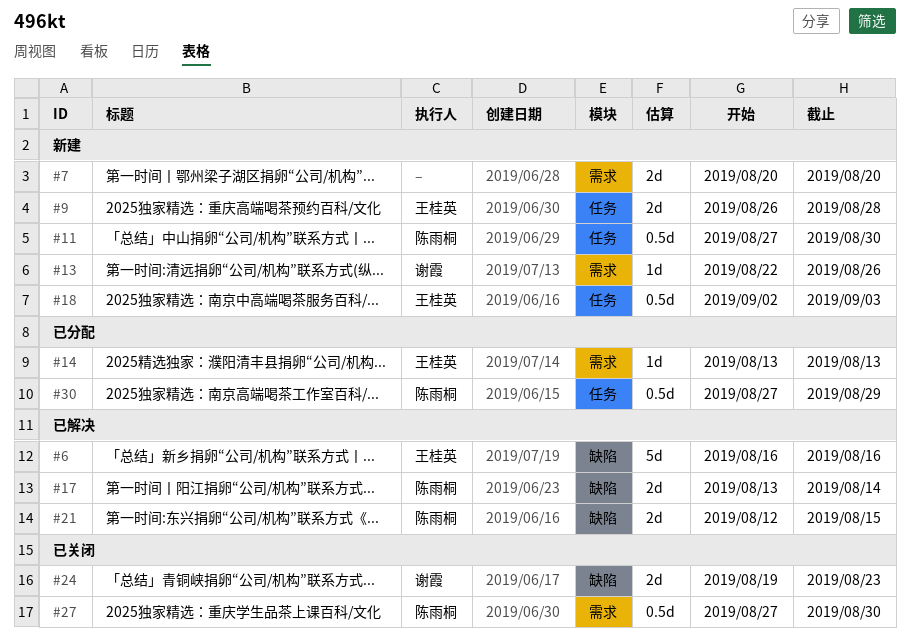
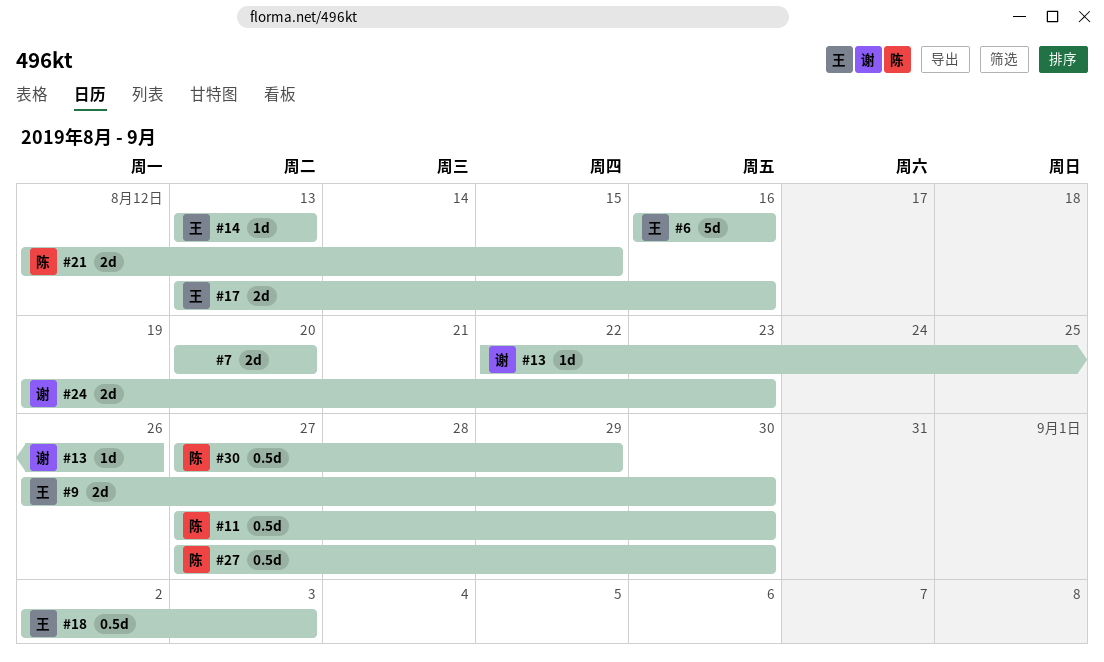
#9, due: Aug 28 -> Aug 30
#17, owner: 陈雨桐 -> 王桂英
#17, due: Aug 14 -> Aug 16

